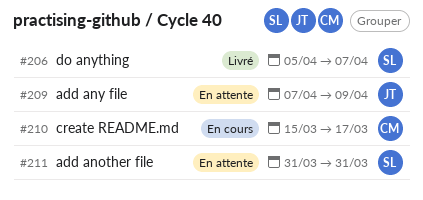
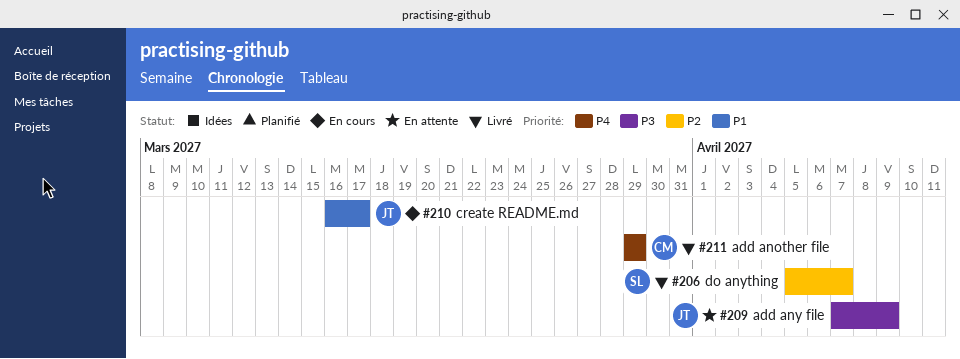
#210, owner: CM -> JT
#210, start: Mar 15 -> Mar 16
#211, status: En attente -> Livré
#211, owner: SL -> CM
#211, start: Mar 31 -> Mar 29
#211, due: Mar 31 -> Mar 29

